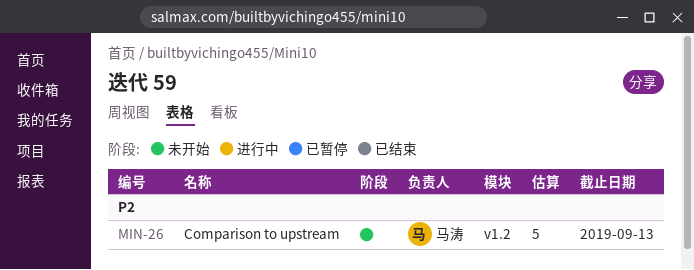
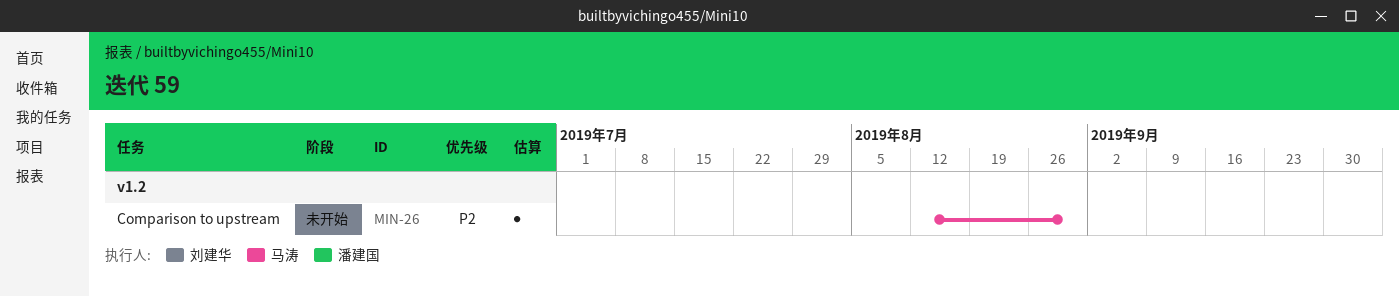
MIN-26, estimate: 5 -> 1
MIN-26, due: Sep 13 -> Aug 30

